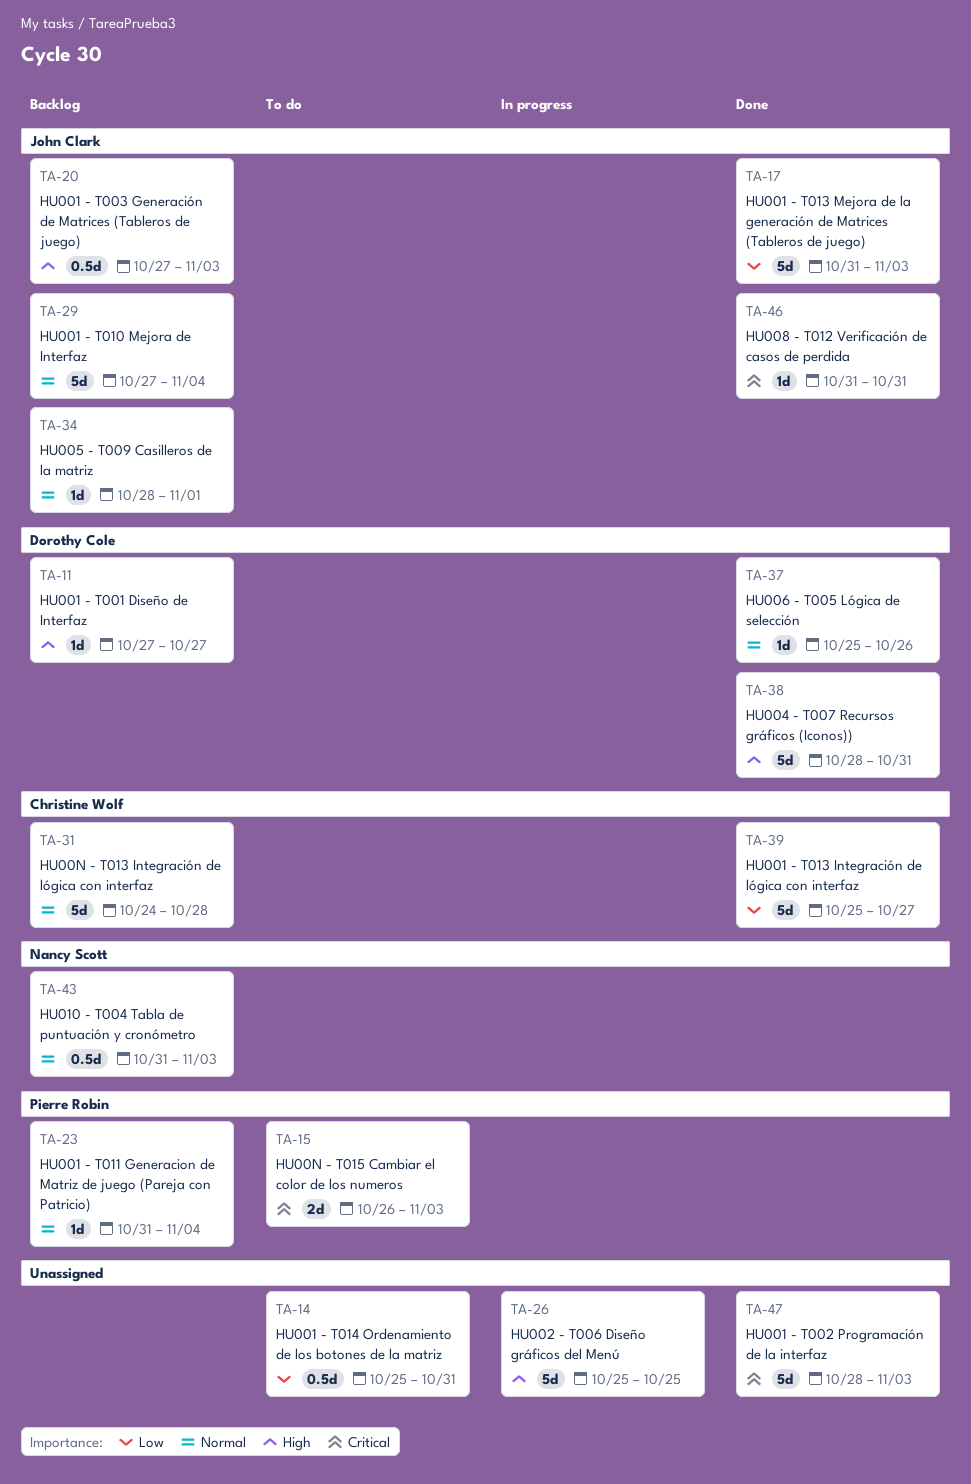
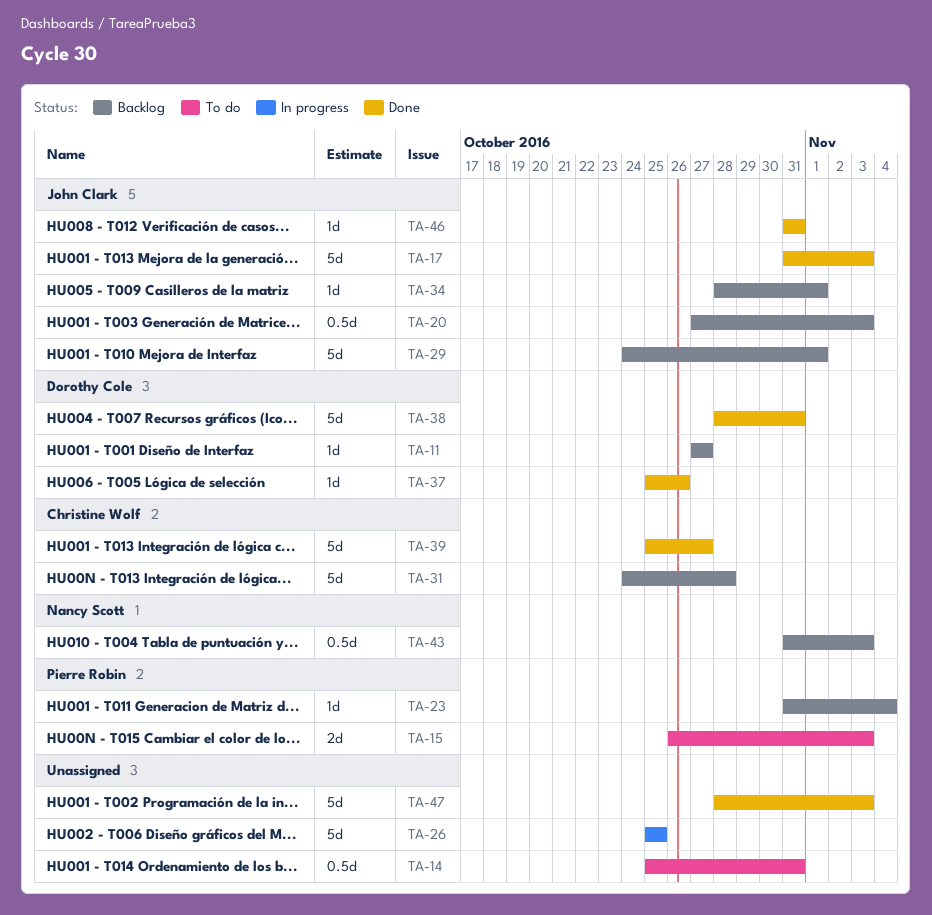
TA-29, start: Oct 27 -> Oct 24
TA-29, due: Nov 4 -> Nov 1

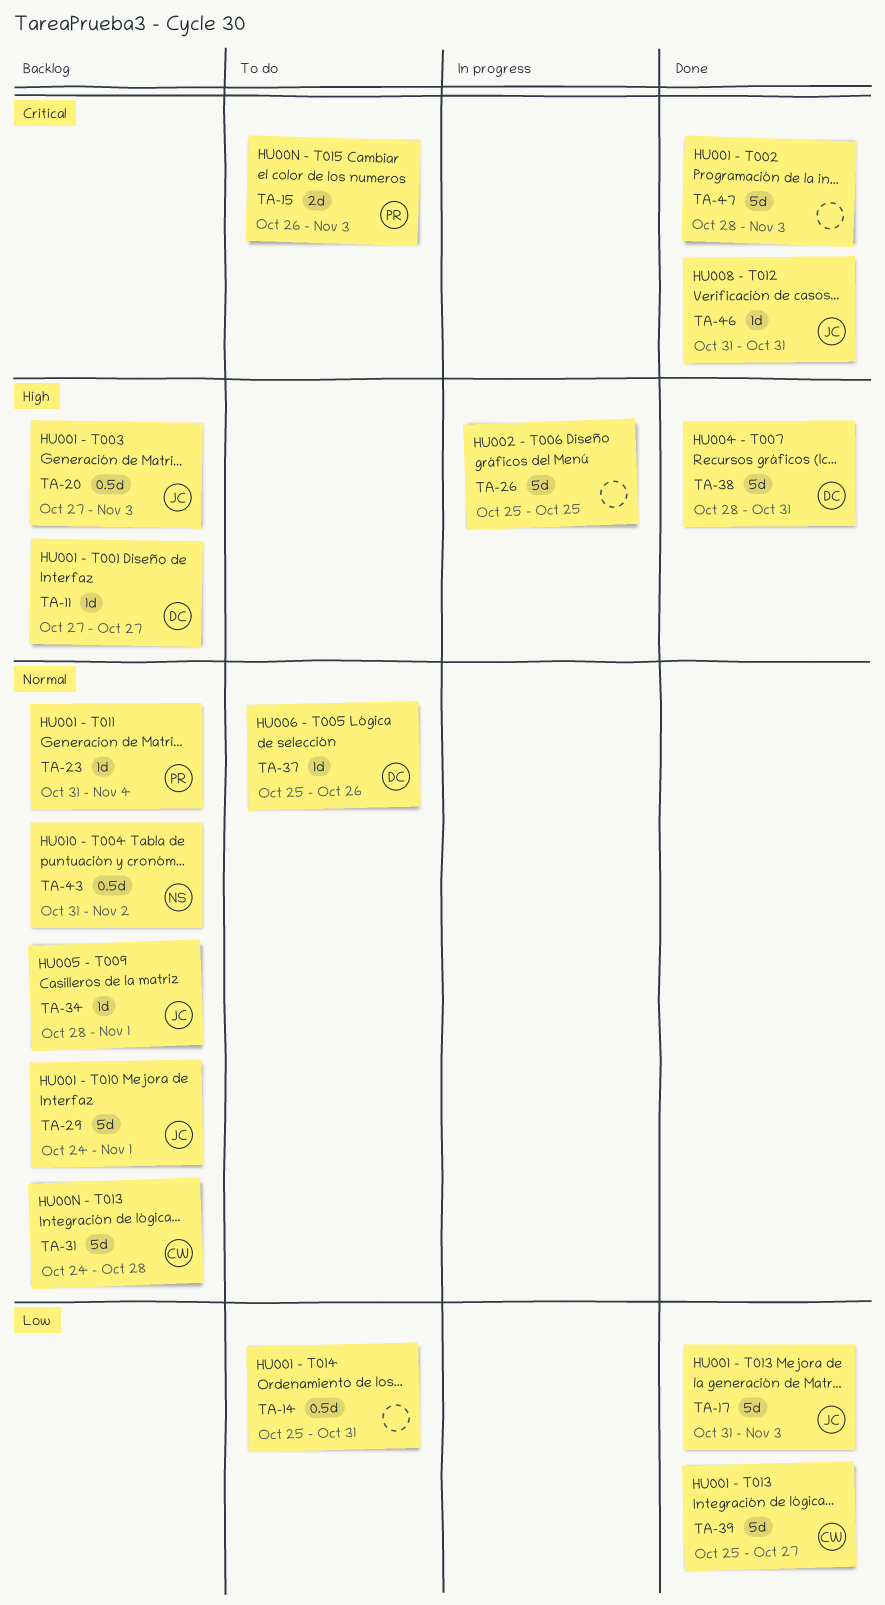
TA-37, status: Done -> To do
TA-43, due: Nov 3 -> Nov 2

